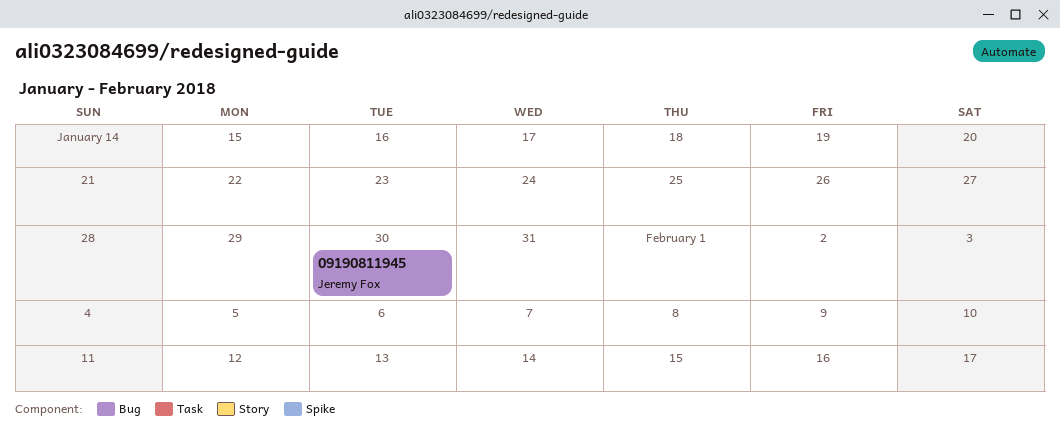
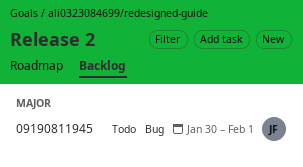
09190811945, due: Jan 30 -> Feb 1

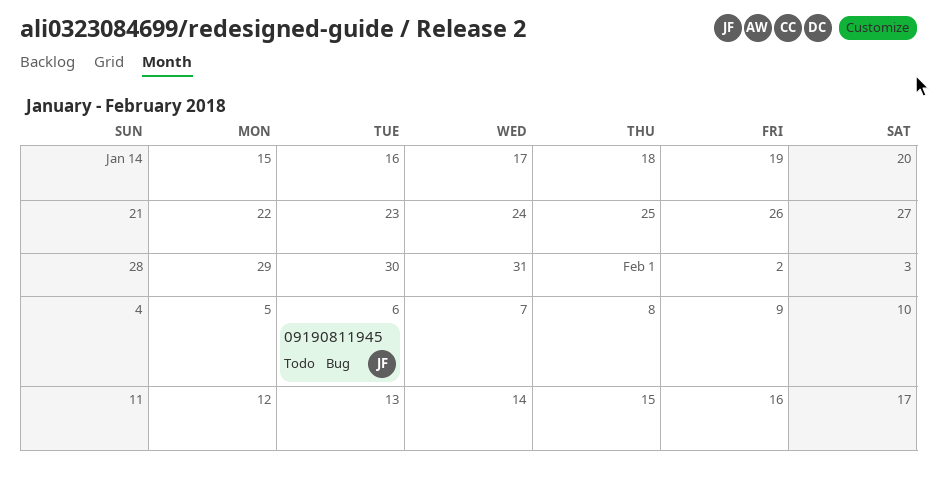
09190811945, due: Feb 1 -> Feb 6

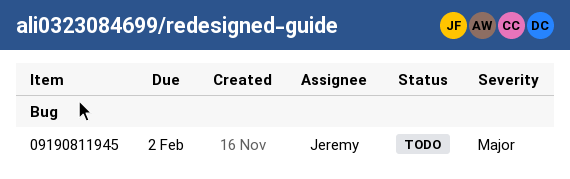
09190811945, due: Feb 6 -> Feb 2

